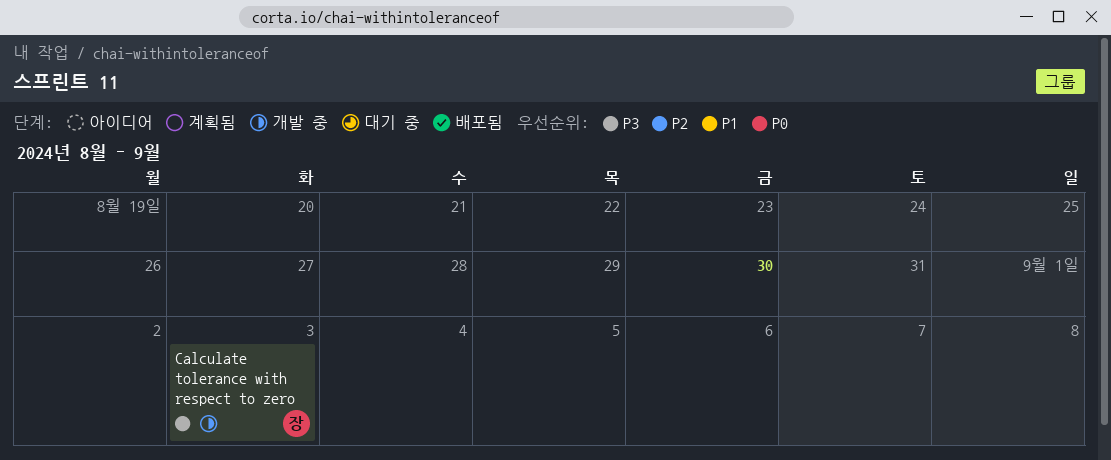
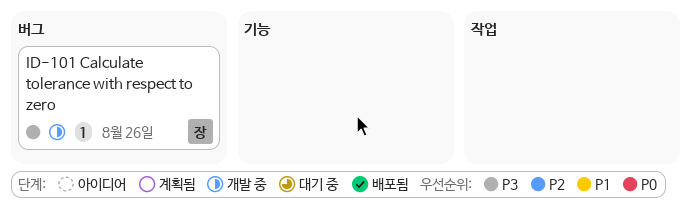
Calculate tolerance with respect to zero, due: Sep 3 -> Aug 26

